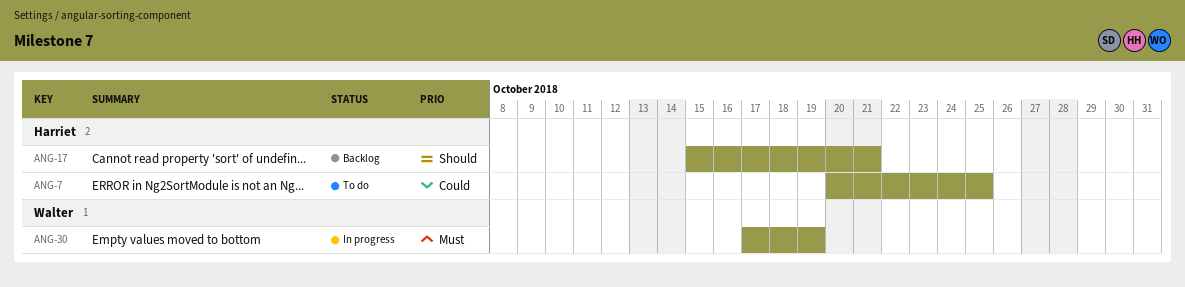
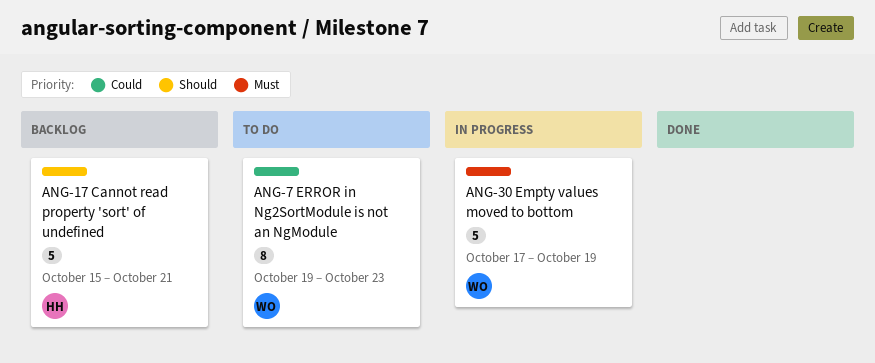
ANG-7, owner: Harriet -> Walter
ANG-7, start: Oct 20 -> Oct 19
ANG-7, due: Oct 25 -> Oct 23

